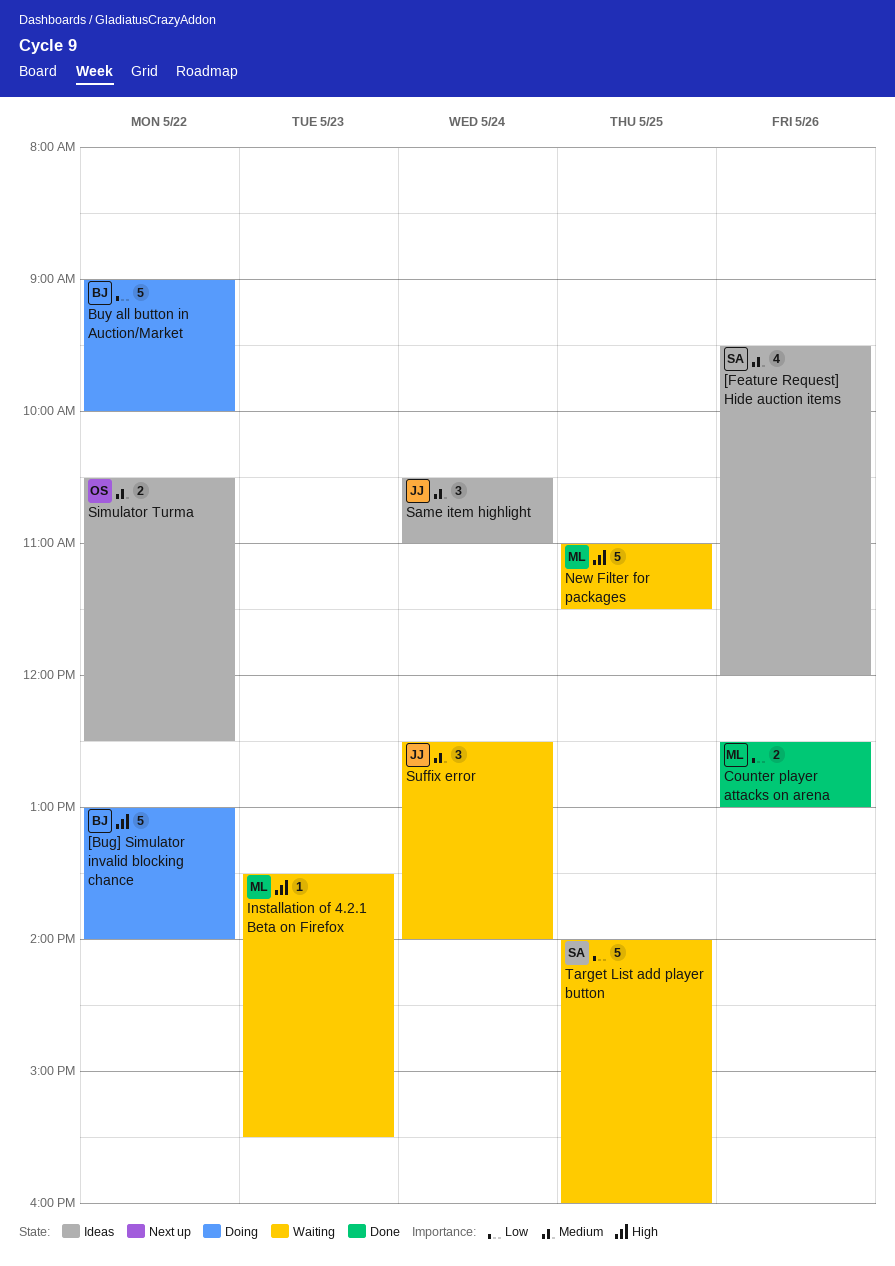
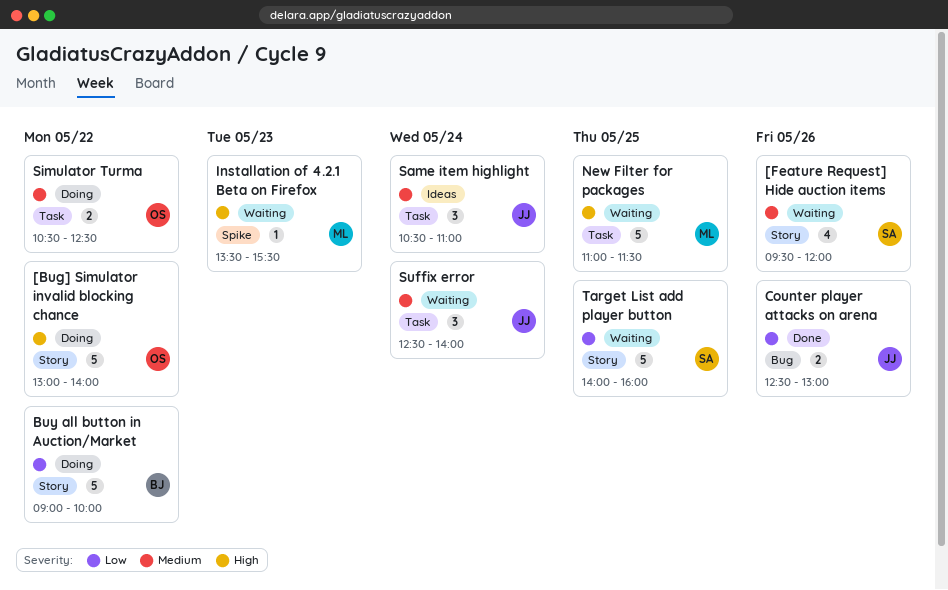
[Bug] Simulator invalid blocking chance, owner: BJ -> OS
[Feature Request] Hide auction items, status: Ideas -> Waiting
Counter player attacks on arena, owner: ML -> JJ
Simulator Turma, status: Ideas -> Doing

